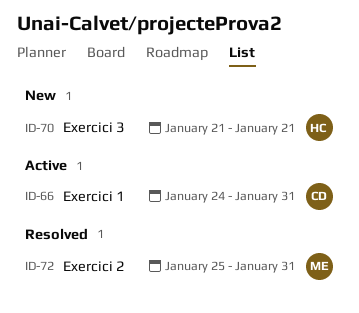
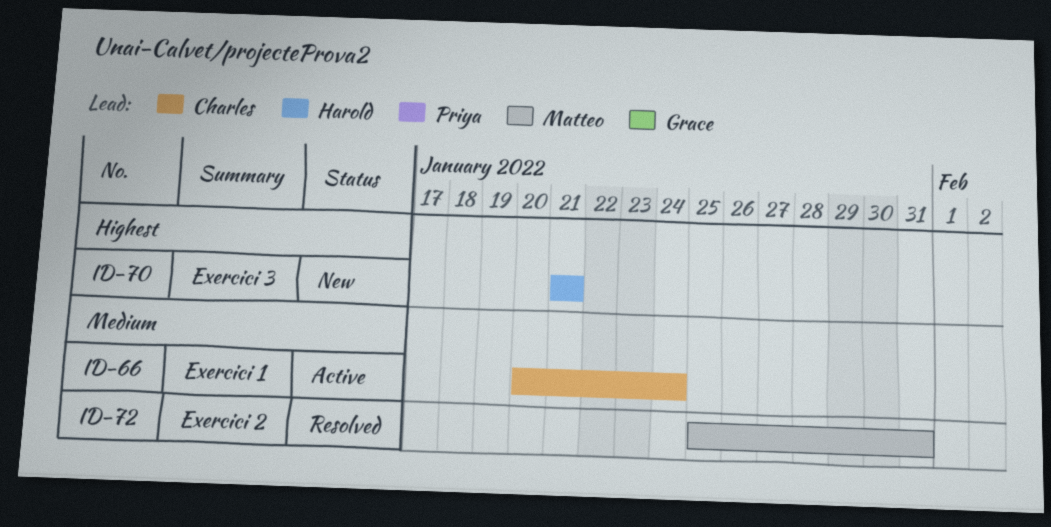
ID-66, start: Jan 24 -> Jan 20
ID-66, due: Jan 31 -> Jan 24

